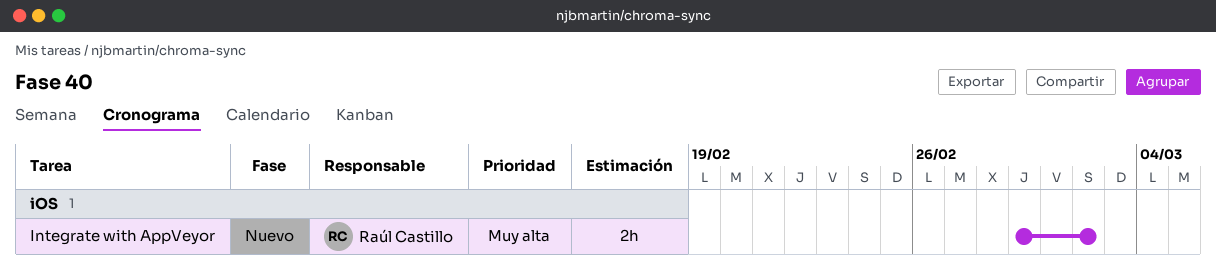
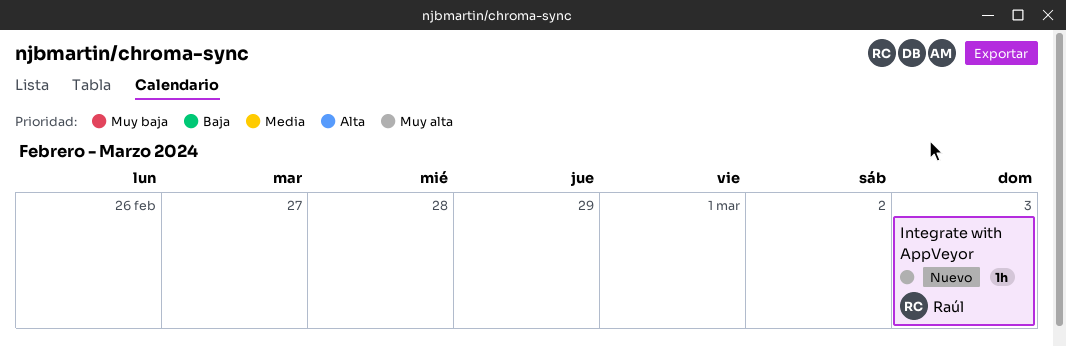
Integrate with AppVeyor, estimate: 2h -> 1h
Integrate with AppVeyor, due: Mar 2 -> Mar 3

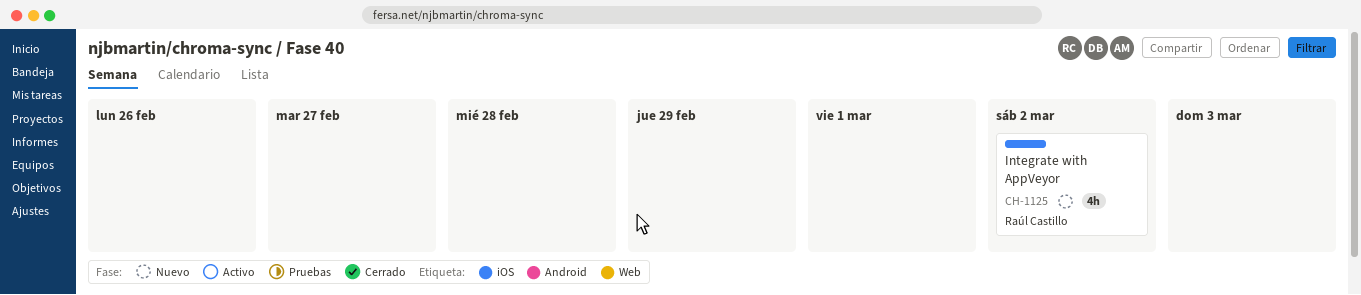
Integrate with AppVeyor, estimate: 1h -> 4h
Integrate with AppVeyor, due: Mar 3 -> Mar 2

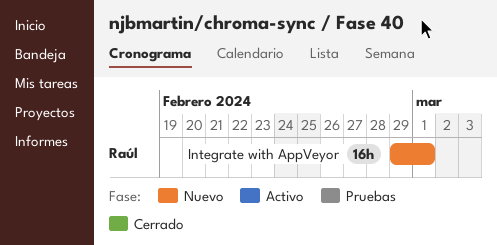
Integrate with AppVeyor, estimate: 4h -> 16h
Integrate with AppVeyor, due: Mar 2 -> Mar 1

